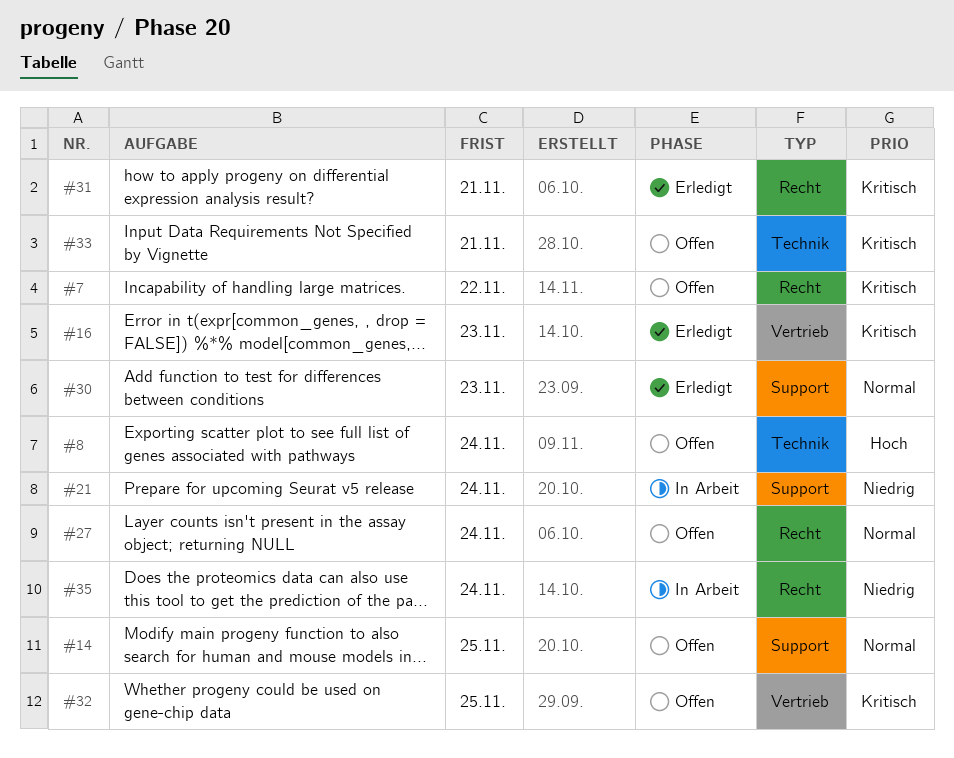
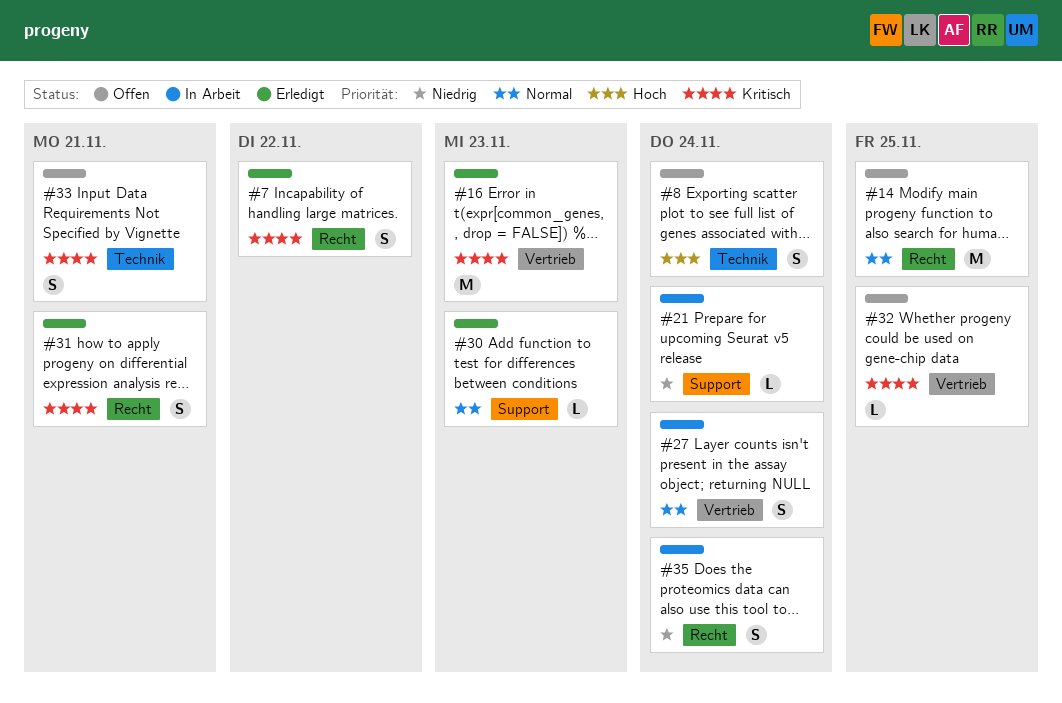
#7, status: Offen -> Erledigt
#14, label: Support -> Recht
#27, status: Offen -> In Arbeit
#27, label: Recht -> Vertrieb

